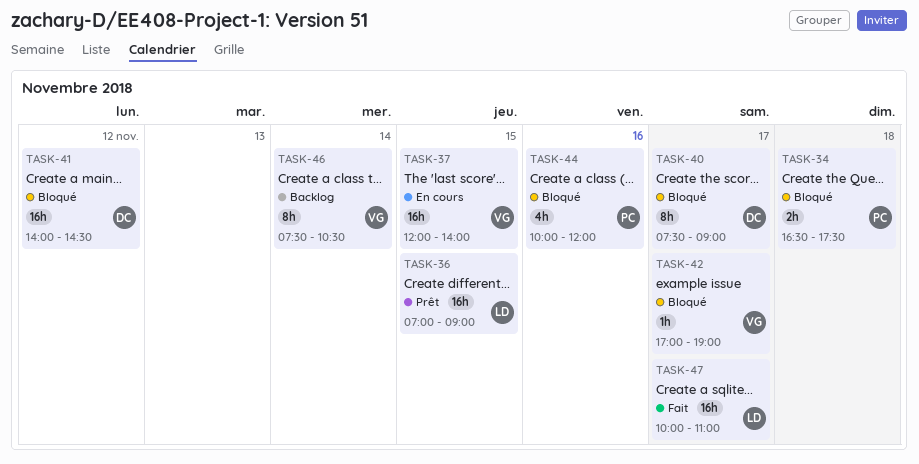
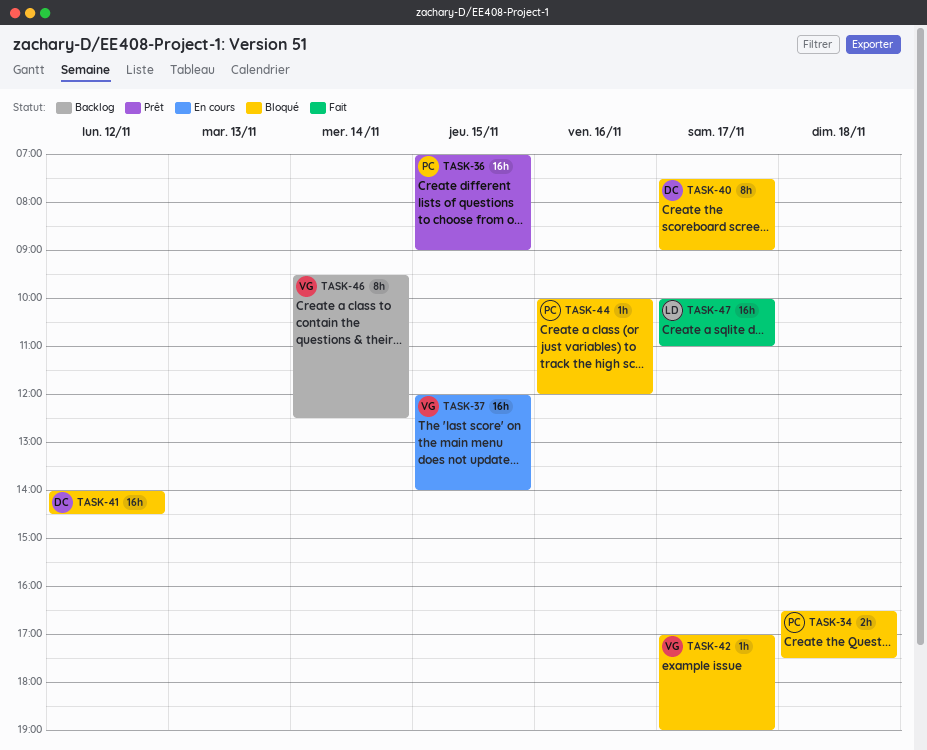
TASK-36, owner: LD -> PC
TASK-44, estimate: 4h -> 1h
TASK-46, begins: 07:30 -> 09:30
TASK-46, ends: 10:30 -> 12:30

